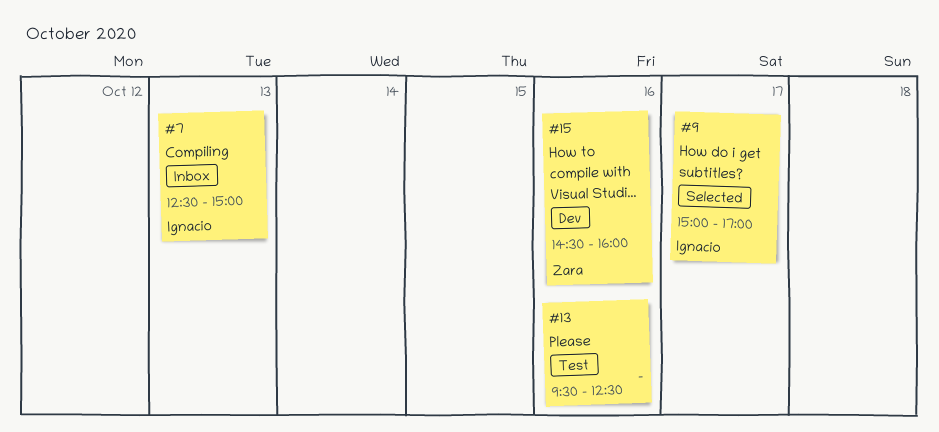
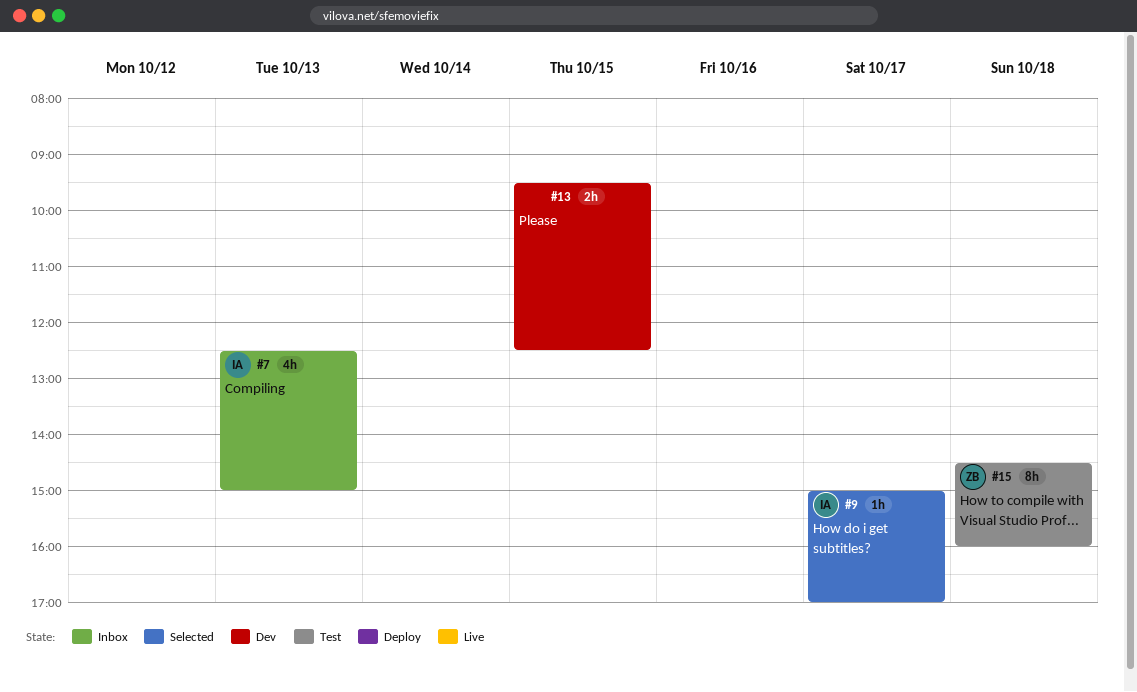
#13, status: Test -> Dev
#13, day: Oct 16 -> Oct 15
#15, status: Dev -> Test
#15, day: Oct 16 -> Oct 18

